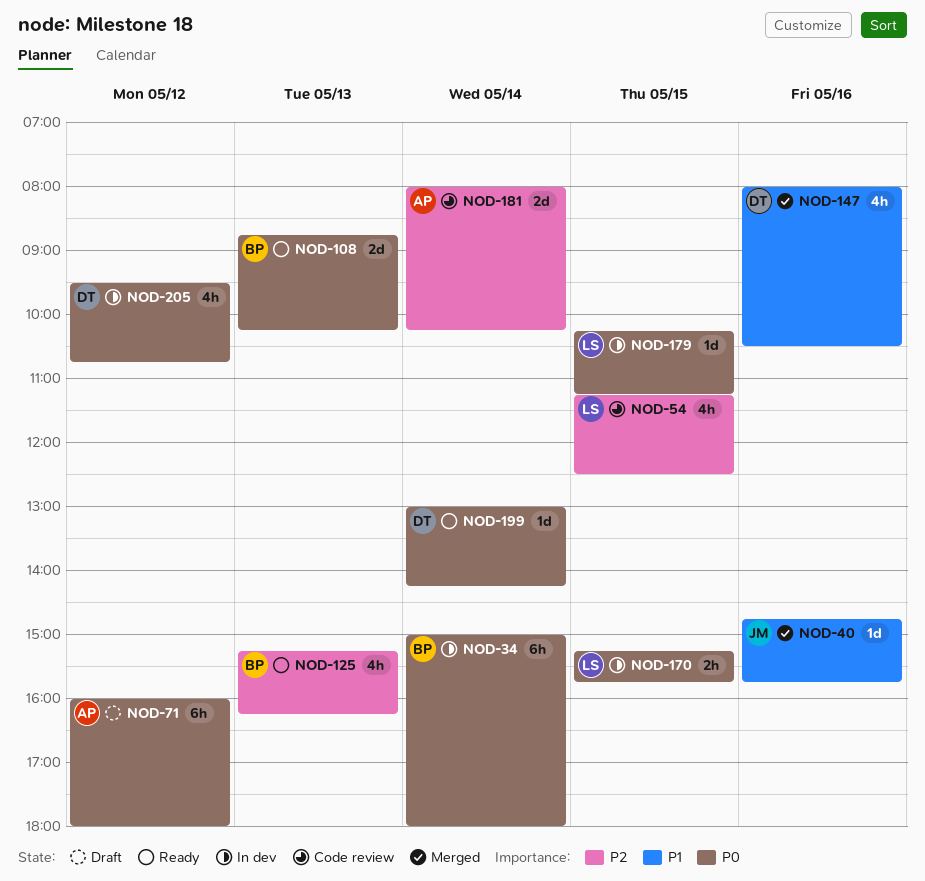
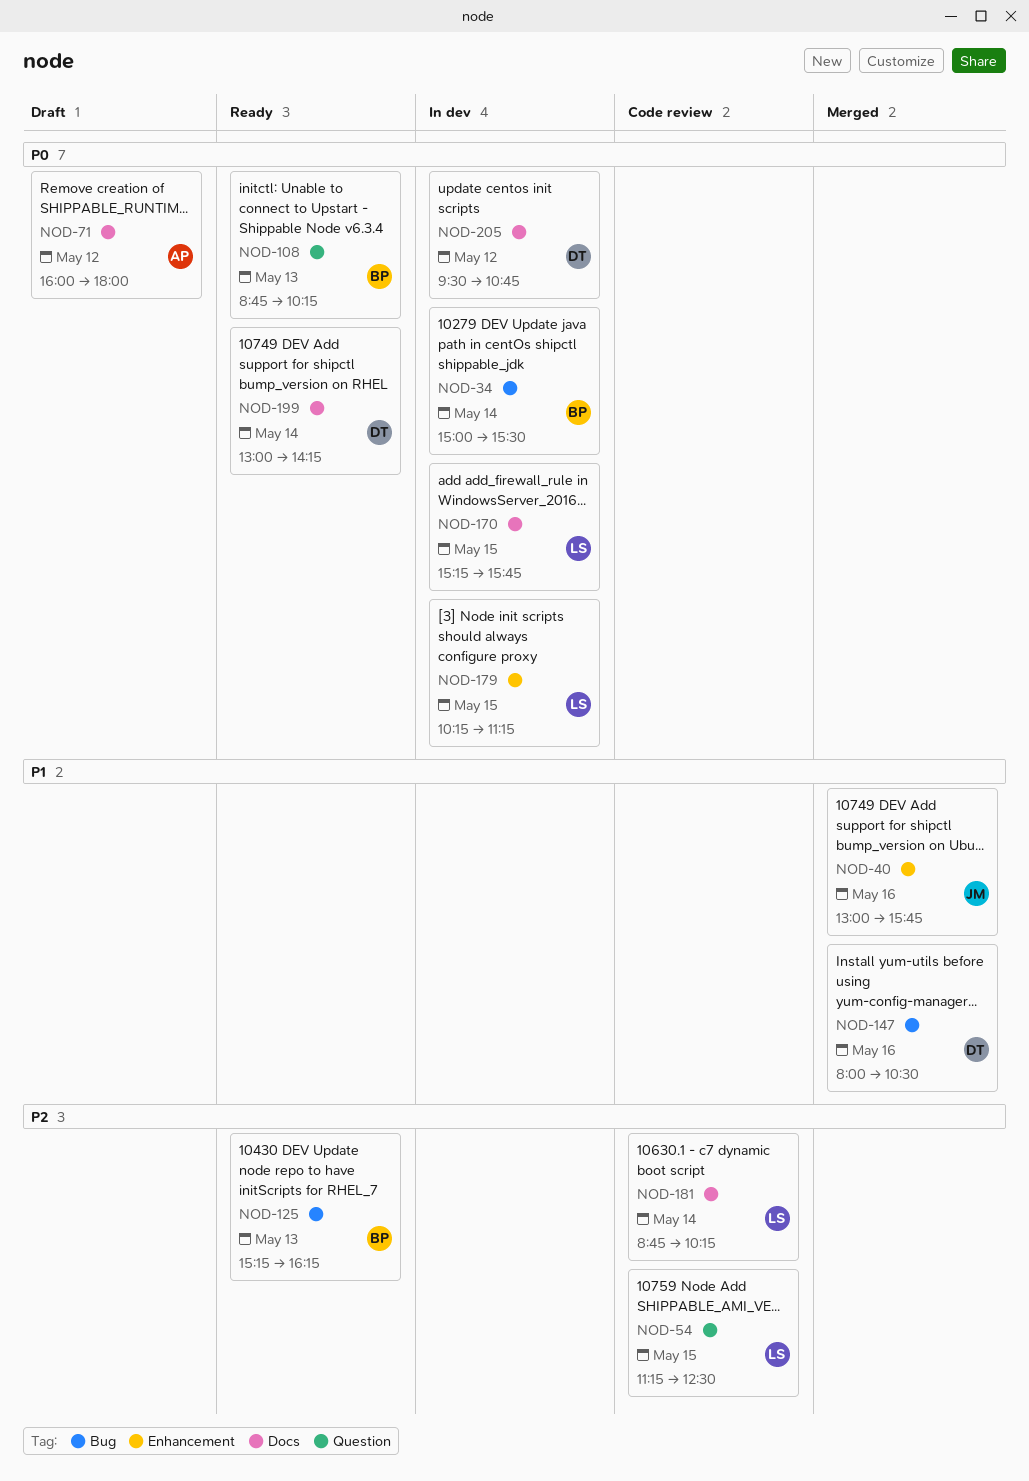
NOD-34, ends: 18:00 -> 15:30
NOD-40, begins: 14:45 -> 13:00
NOD-181, owner: AP -> LS
NOD-181, begins: 08:00 -> 08:45

